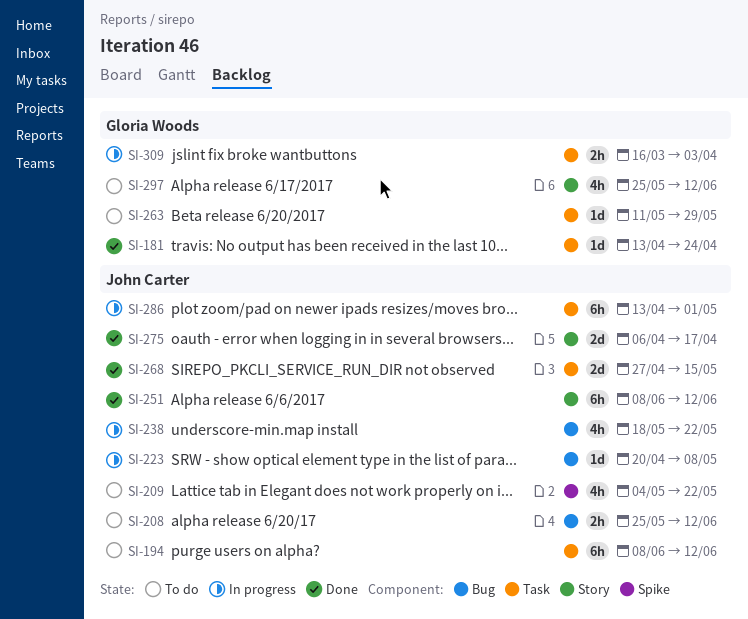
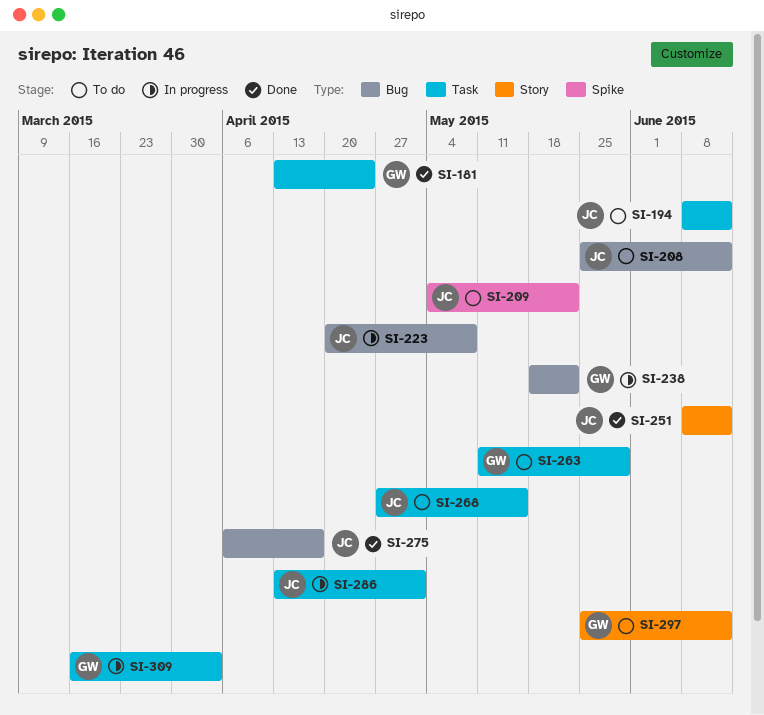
SI-238, owner: John Carter -> Gloria Woods
SI-268, status: Done -> To do
SI-275, label: Story -> Bug

